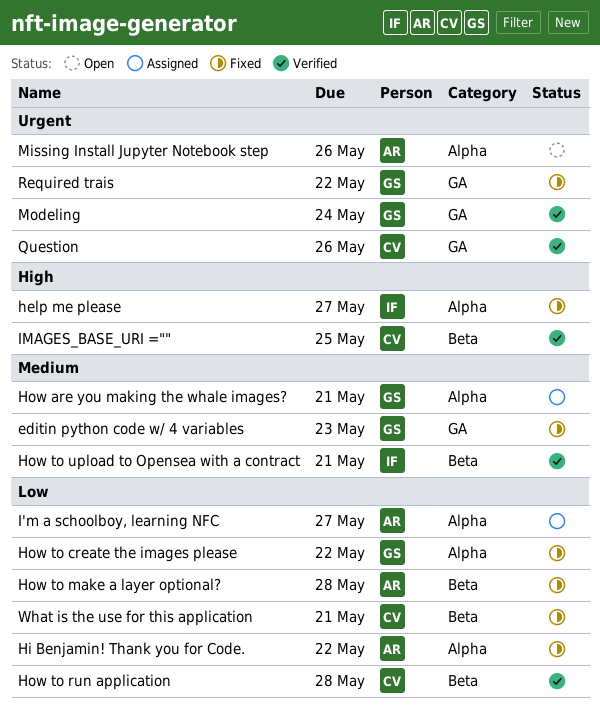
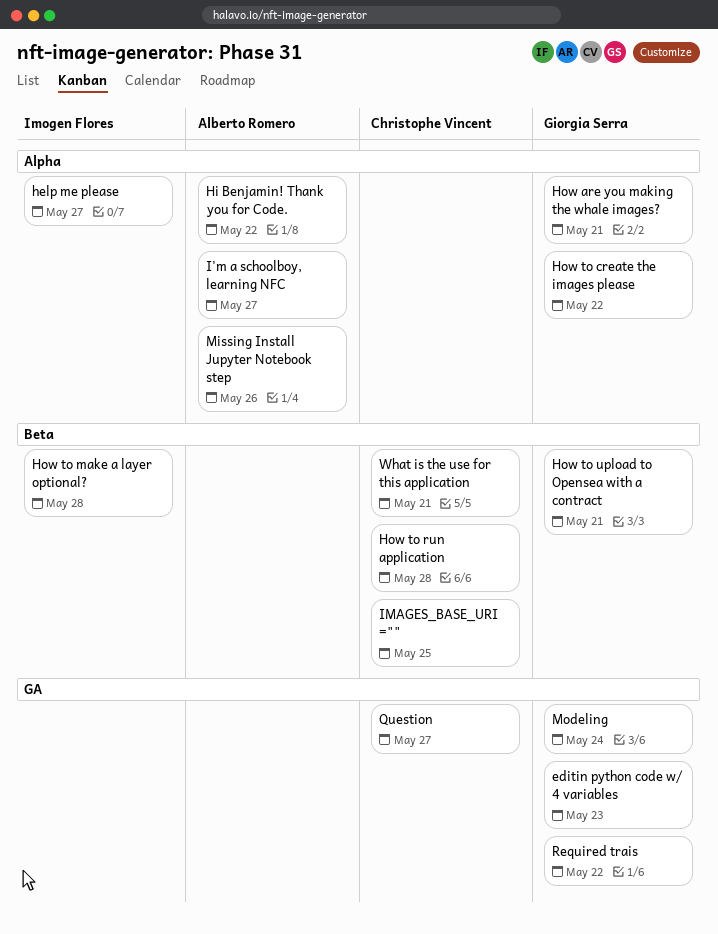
How to make a layer optional?, owner: Alberto Romero -> Imogen Flores
How to upload to Opensea with a contract, owner: Imogen Flores -> Giorgia Serra
Question, due: May 26 -> May 27

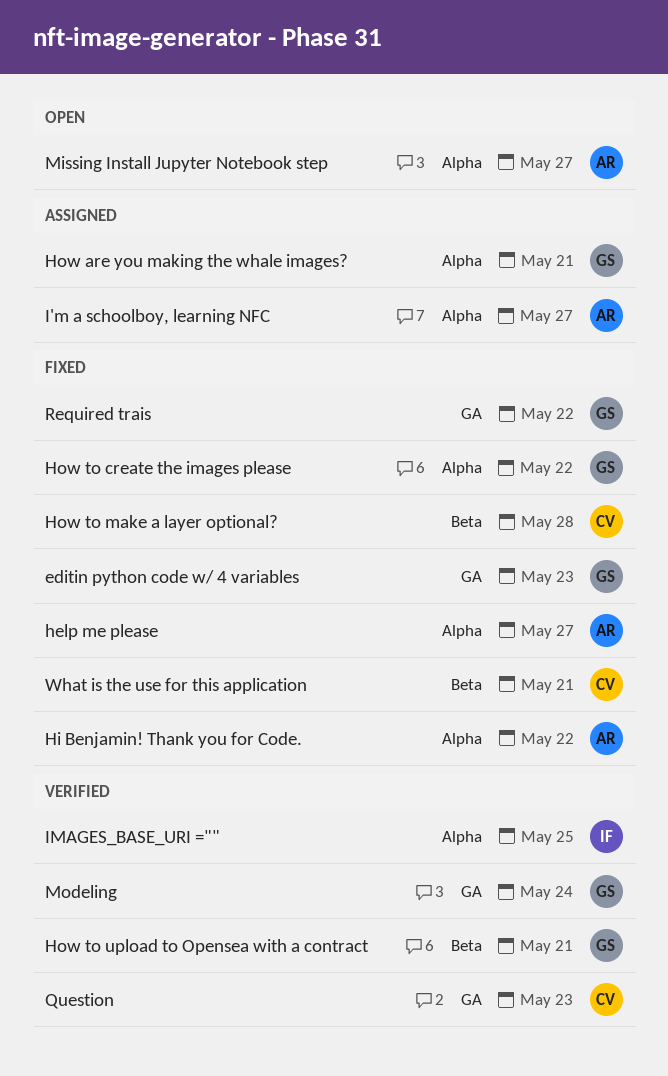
help me please, owner: Imogen Flores -> Alberto Romero
How to make a layer optional?, owner: Imogen Flores -> Christophe Vincent
How to run application: present -> none
IMAGES_BASE_URI ="", owner: Christophe Vincent -> Imogen Flores
IMAGES_BASE_URI ="", label: Beta -> Alpha
Missing Install Jupyter Notebook step, due: May 26 -> May 27
Question, due: May 27 -> May 23

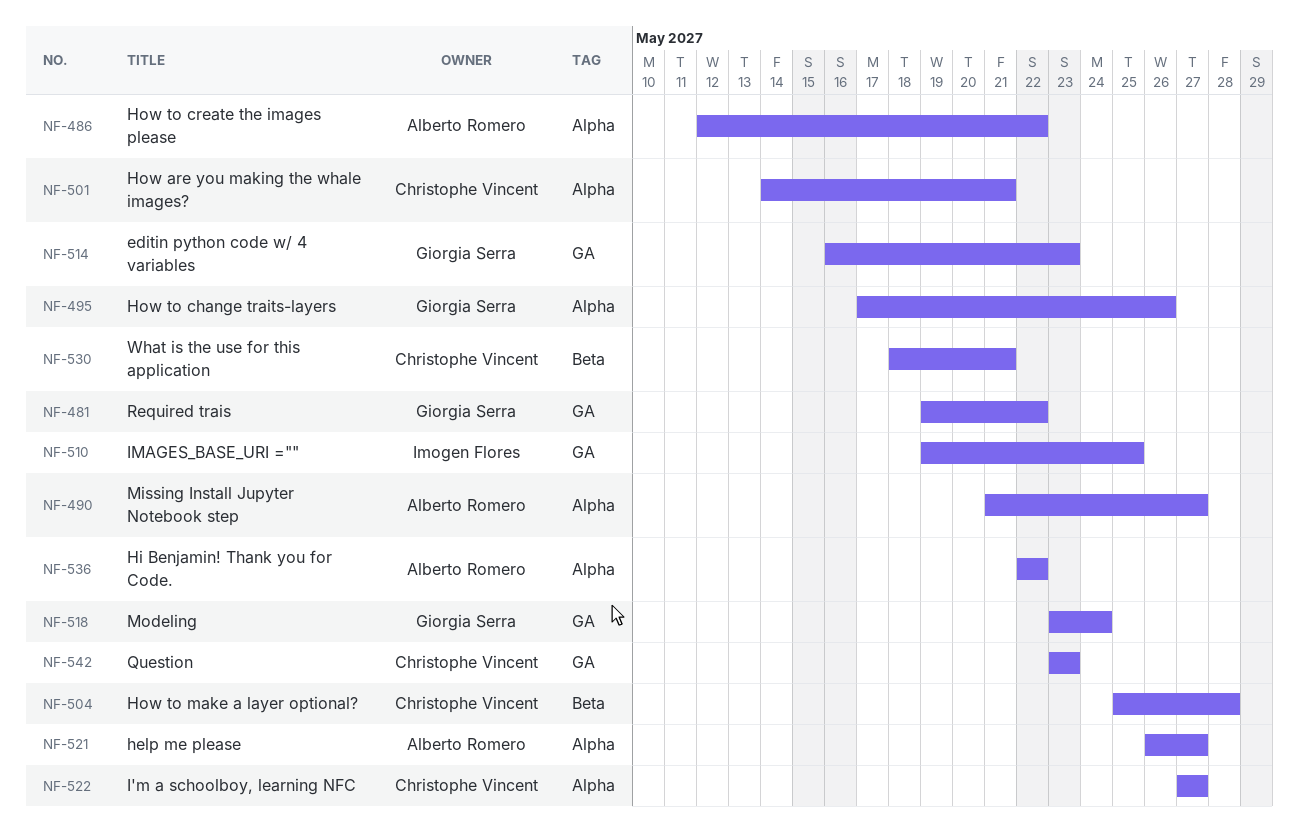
How are you making the whale images?, owner: Giorgia Serra -> Christophe Vincent
How to change traits-layers: none -> present
How to create the images please, owner: Giorgia Serra -> Alberto Romero
How to upload to Opensea with a contract: present -> none
I'm a schoolboy, learning NFC, owner: Alberto Romero -> Christophe Vincent
IMAGES_BASE_URI ="", label: Alpha -> GA

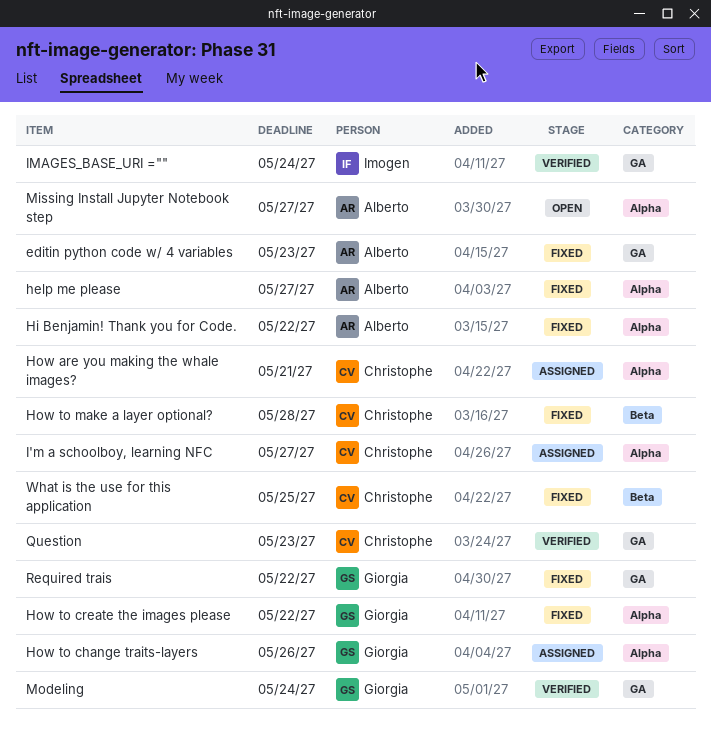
editin python code w/ 4 variables, owner: Giorgia Serra -> Alberto Romero
How to create the images please, owner: Alberto Romero -> Giorgia Serra
IMAGES_BASE_URI ="", due: May 25 -> May 24
What is the use for this application, due: May 21 -> May 25

